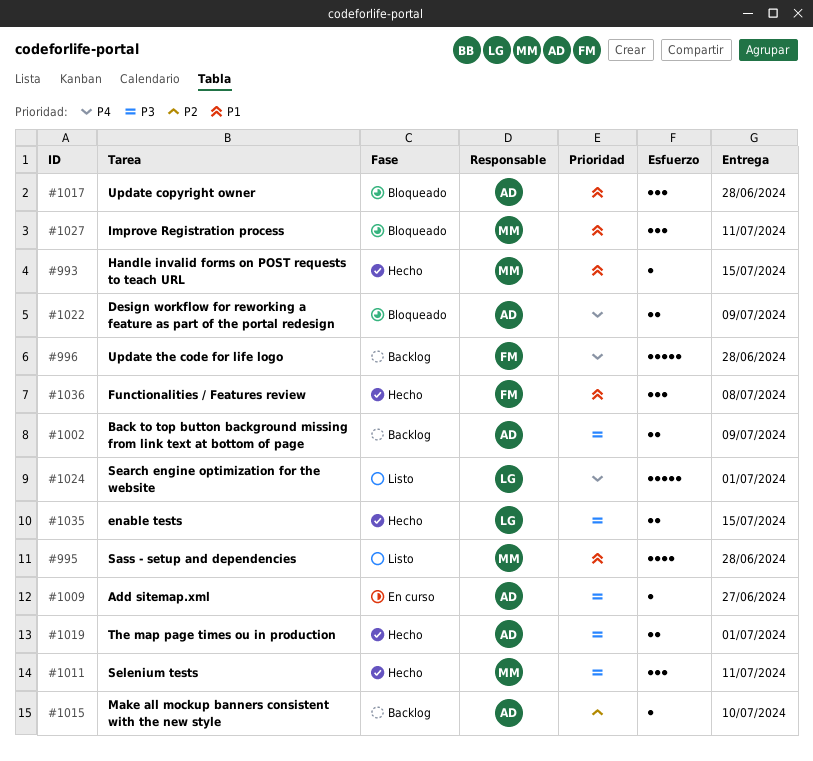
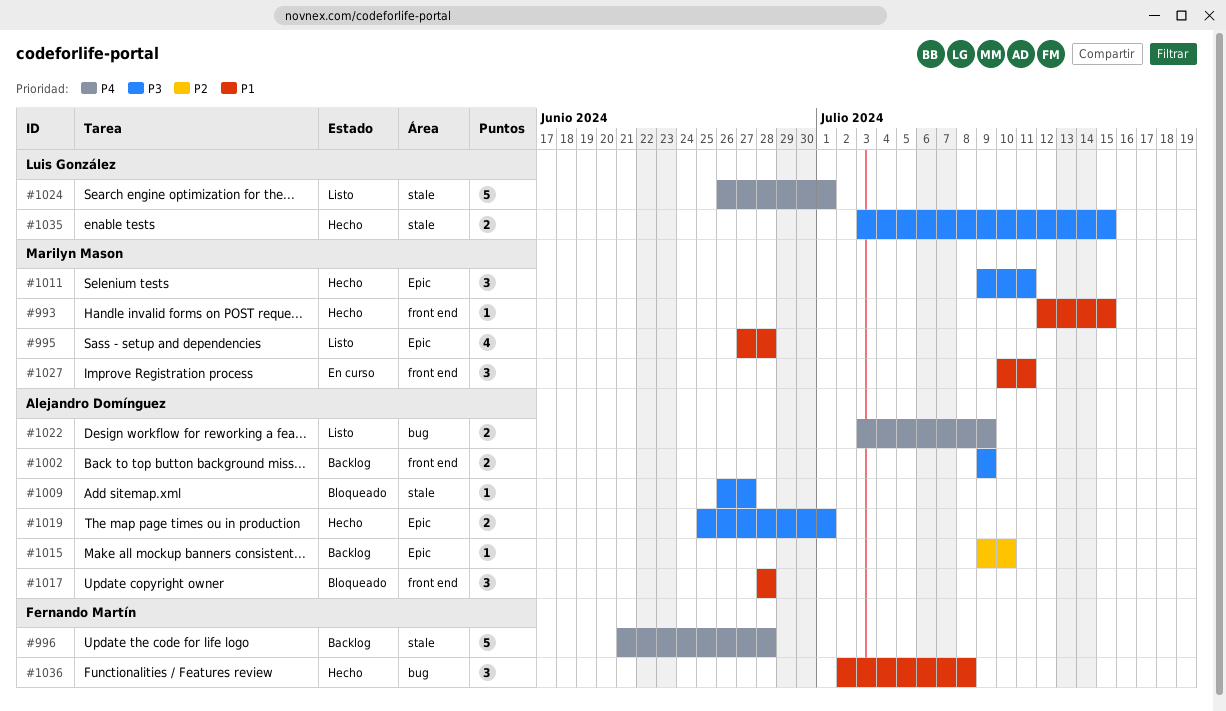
#1009, status: En curso -> Bloqueado
#1022, status: Bloqueado -> Listo
#1027, status: Bloqueado -> En curso

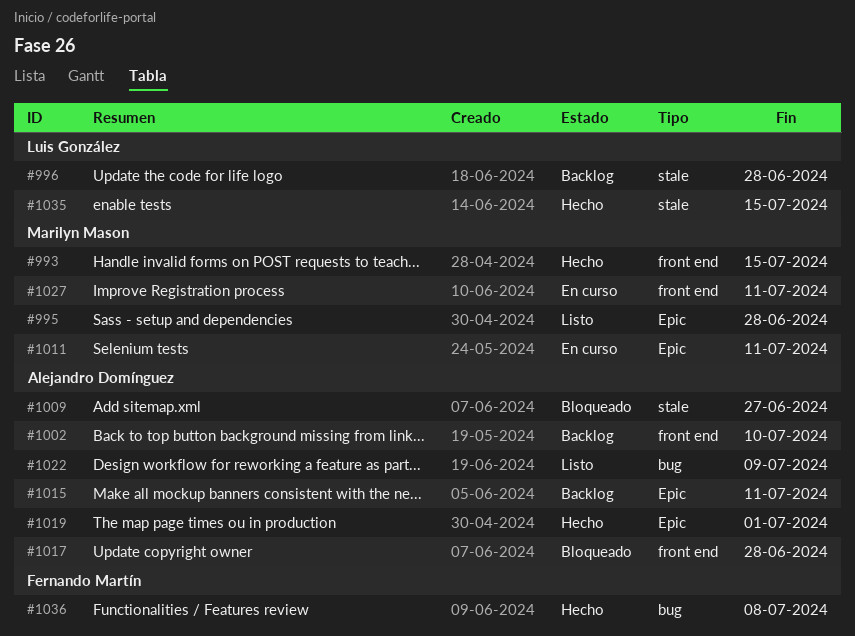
#996, owner: Fernando Martín -> Luis González
#1002, due: Jul 9 -> Jul 10
#1011, status: Hecho -> En curso
#1015, due: Jul 10 -> Jul 11
#1024: present -> none

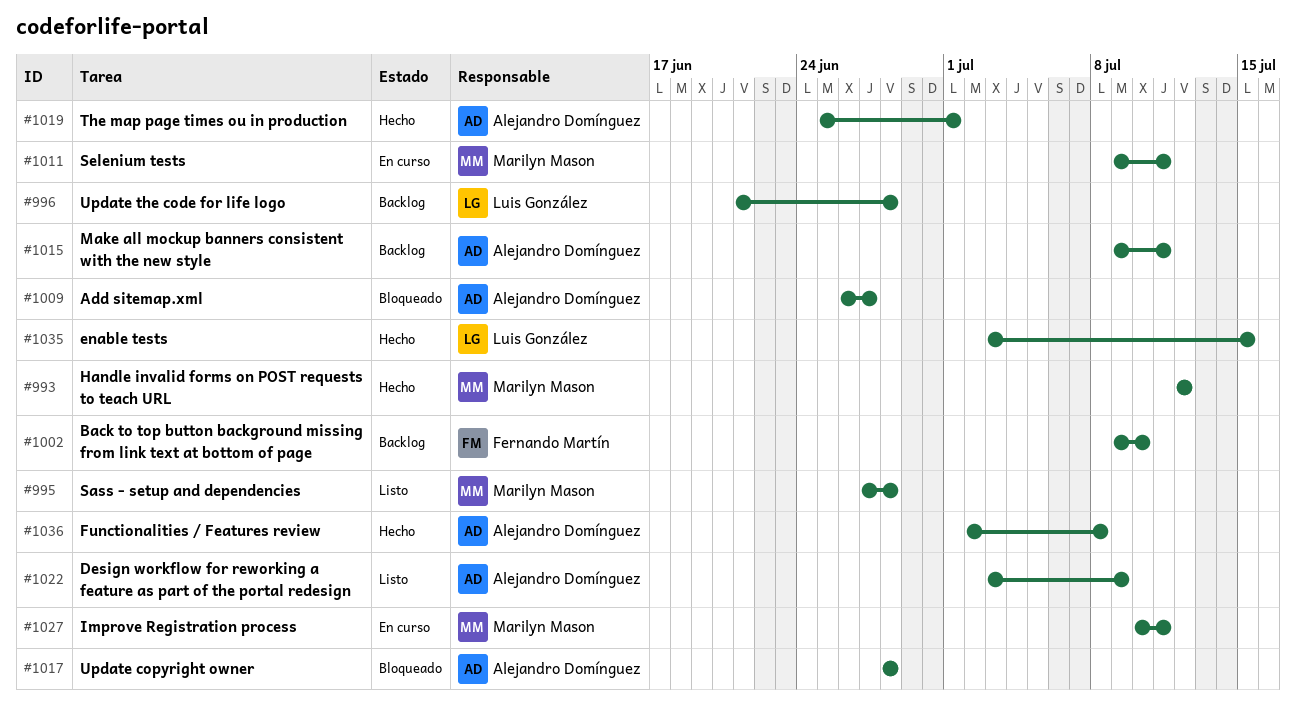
#993, due: Jul 15 -> Jul 12
#1002, owner: Alejandro Domínguez -> Fernando Martín
#1036, owner: Fernando Martín -> Alejandro Domínguez

